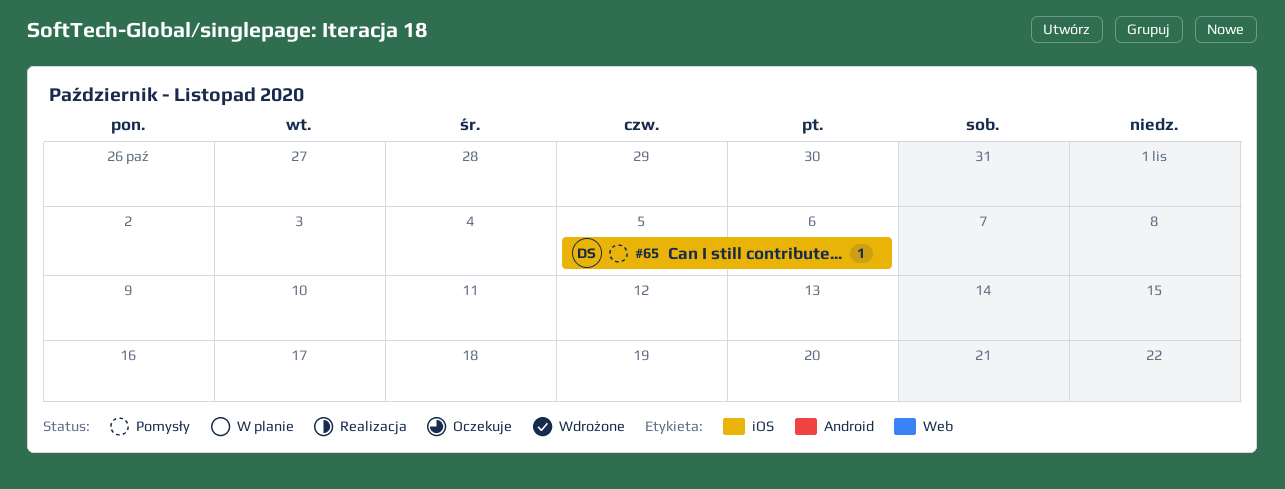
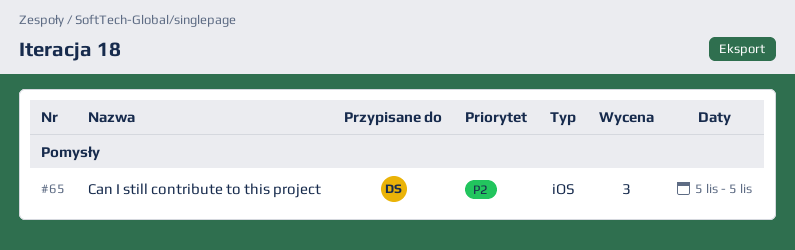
#65, estimate: 1 -> 3
#65, due: Nov 6 -> Nov 5

